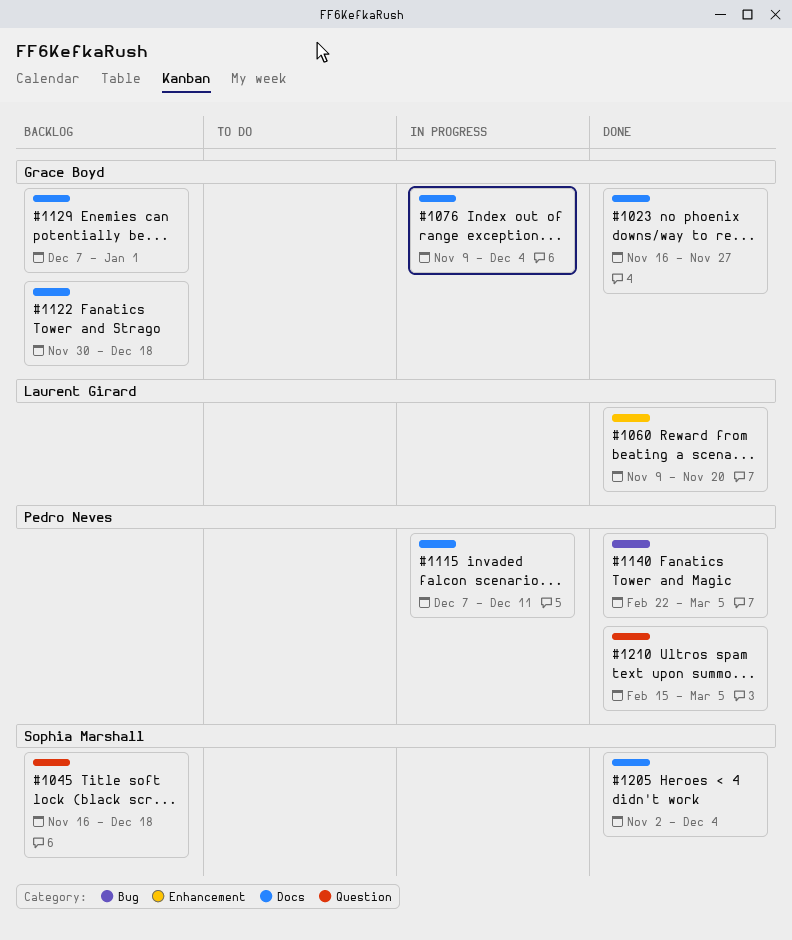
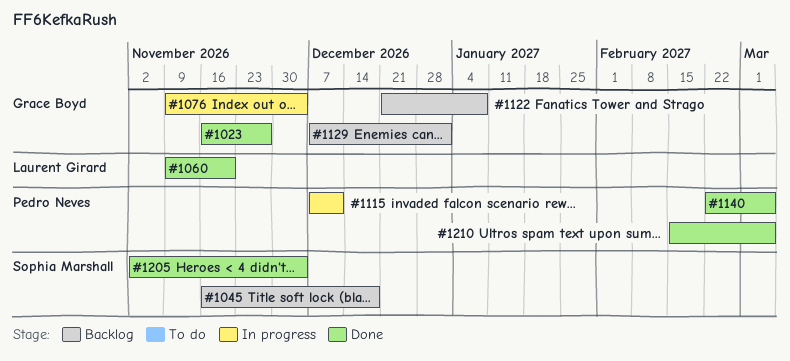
#1122, start: Nov 30 -> Dec 21
#1122, due: Dec 18 -> Jan 8

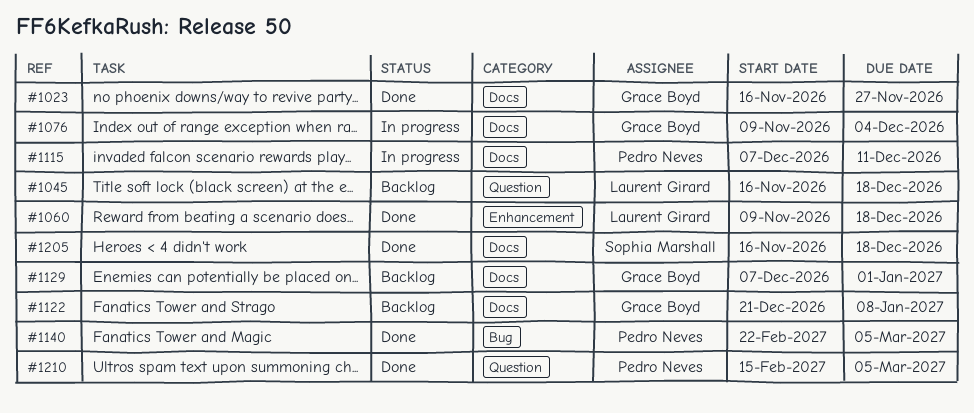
#1045, owner: Sophia Marshall -> Laurent Girard
#1060, due: Nov 20 -> Dec 18
#1205, start: Nov 2 -> Nov 16
#1205, due: Dec 4 -> Dec 18

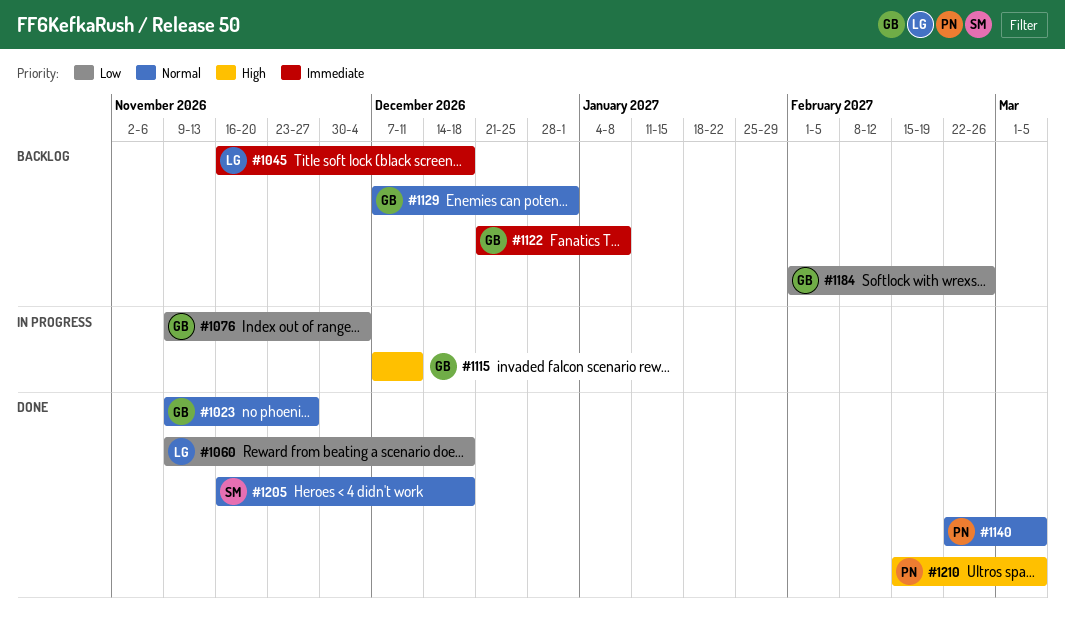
#1023, start: Nov 16 -> Nov 9
#1115, owner: Pedro Neves -> Grace Boyd
#1184: none -> present

